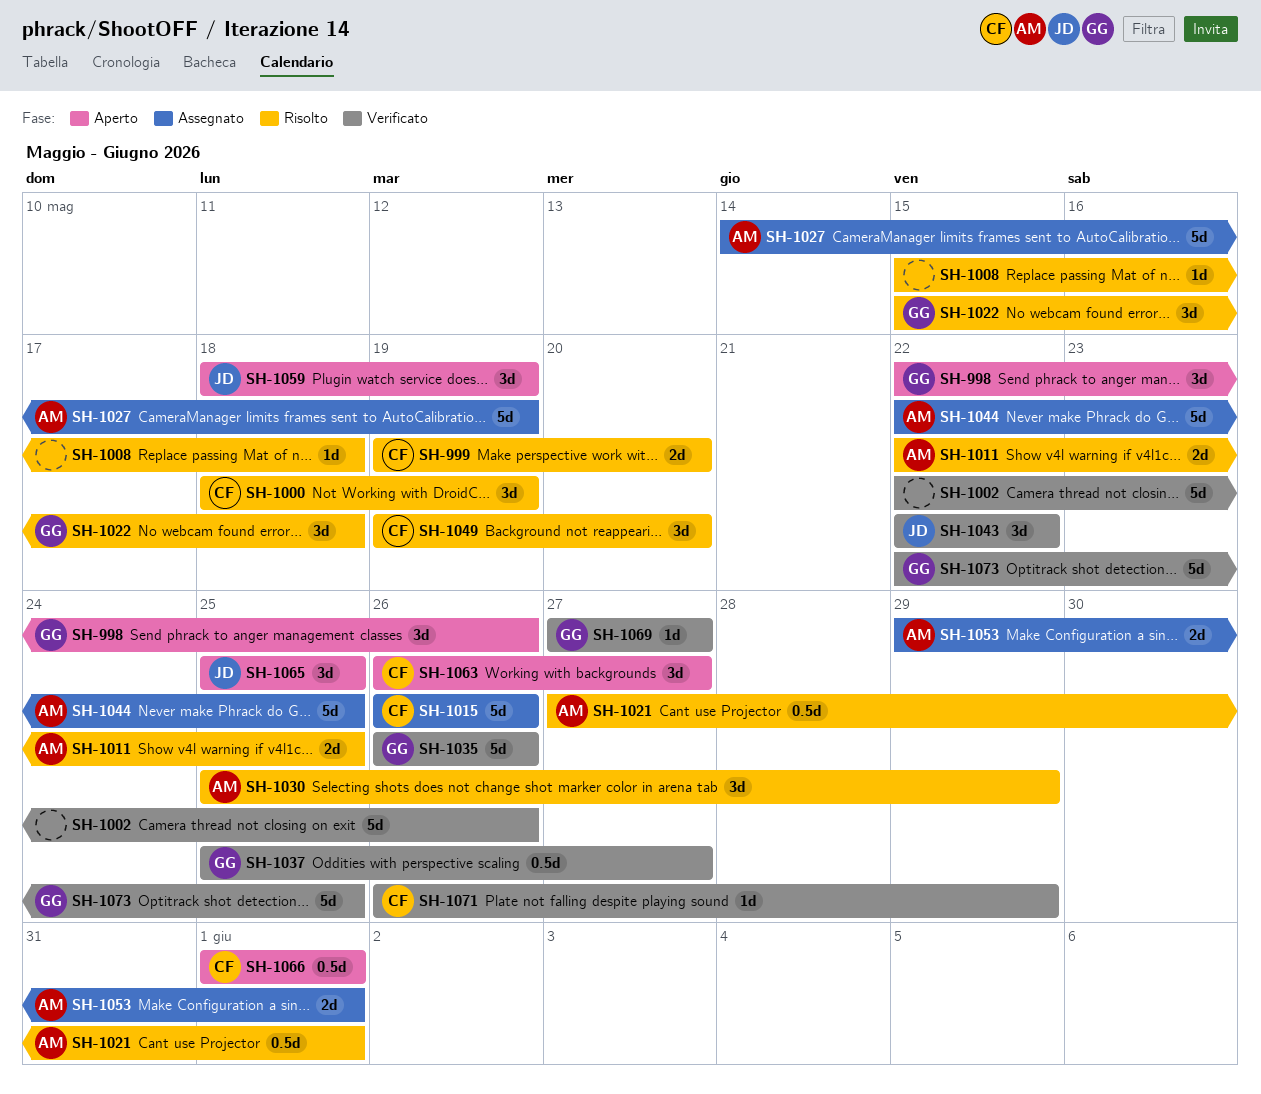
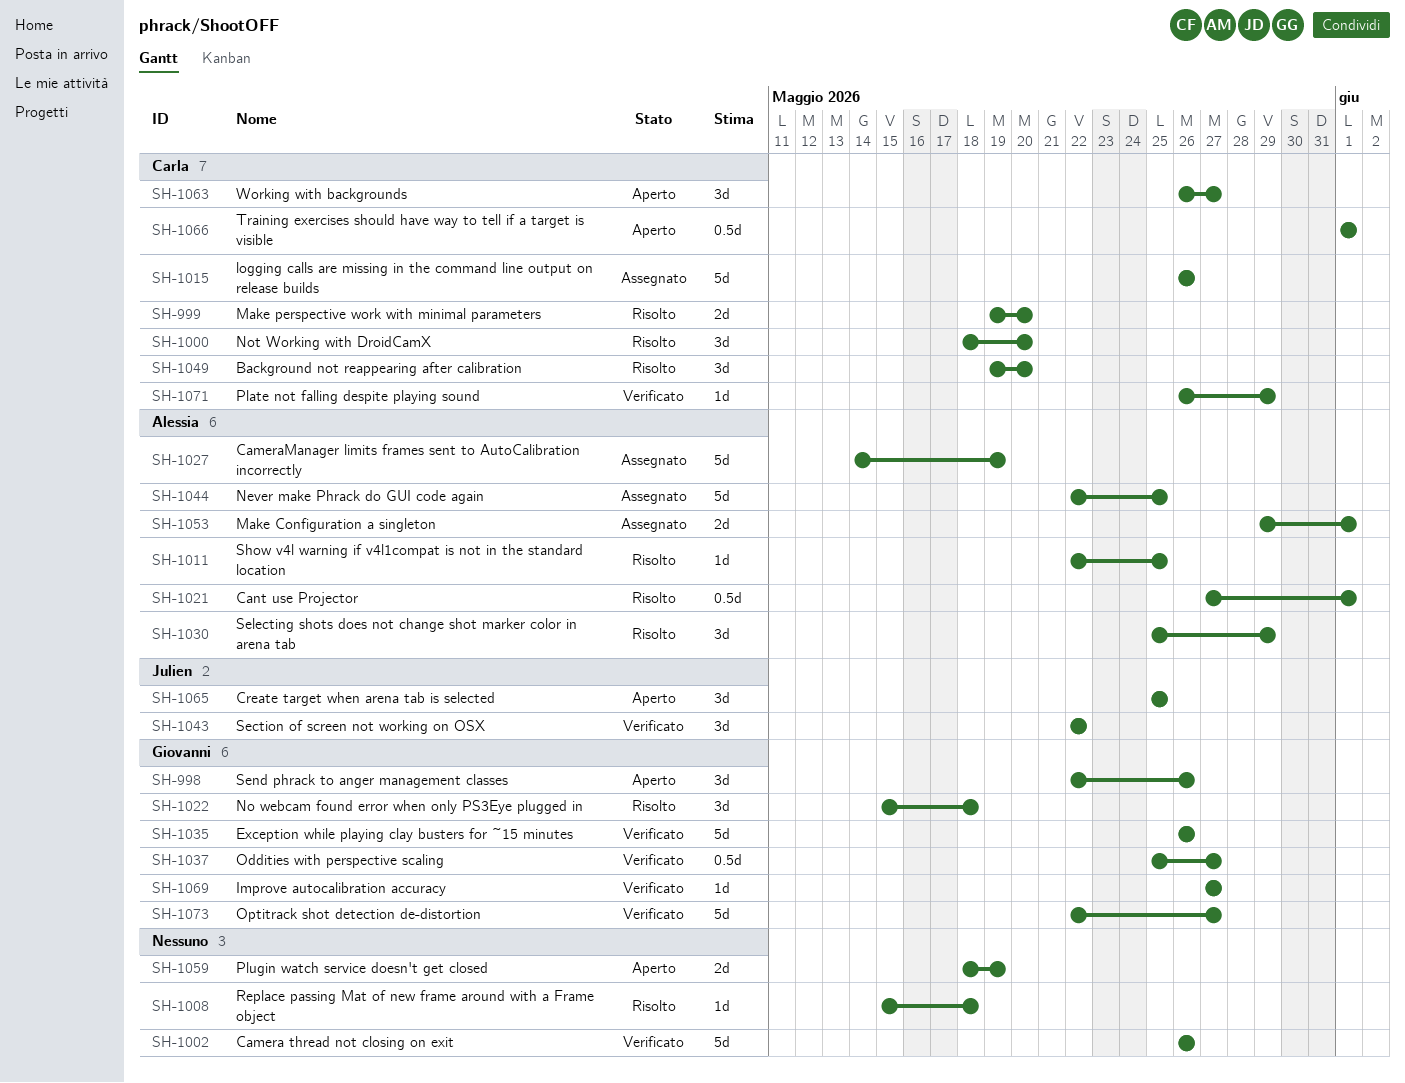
SH-1000, due: May 19 -> May 20
SH-1002, start: May 22 -> May 26
SH-1011, estimate: 2d -> 1d
SH-1059, owner: Julien -> none
SH-1059, estimate: 3d -> 2d
SH-1073, due: May 25 -> May 27

